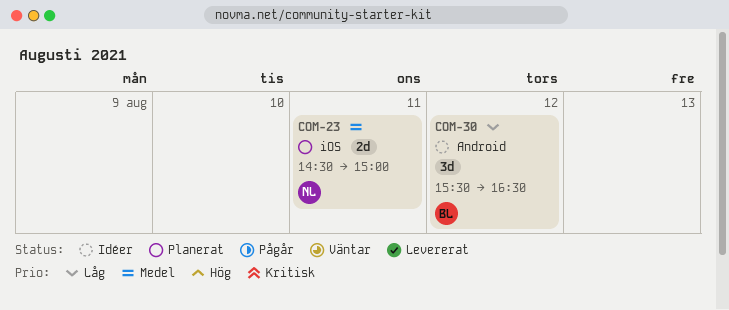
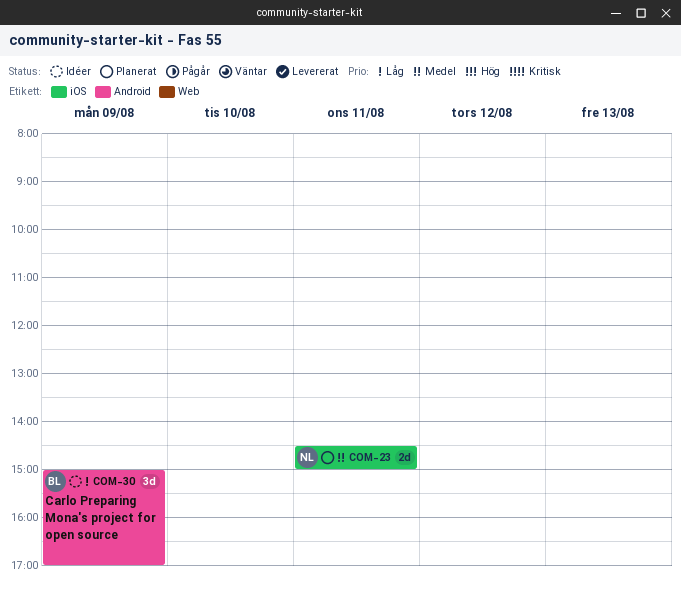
COM-30, day: Aug 12 -> Aug 9
COM-30, begins: 15:30 -> 15:00
COM-30, ends: 16:30 -> 17:00

